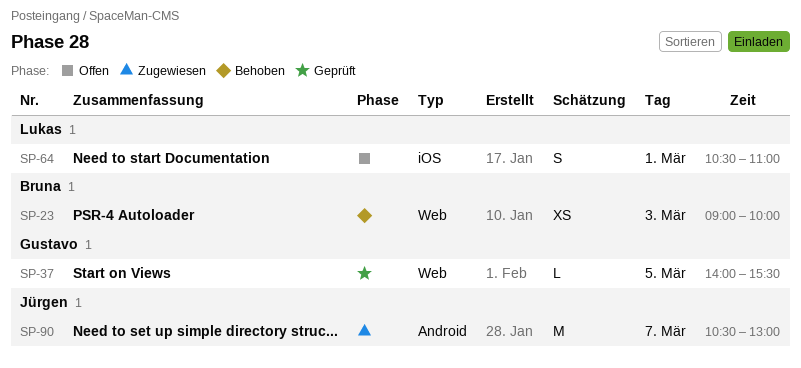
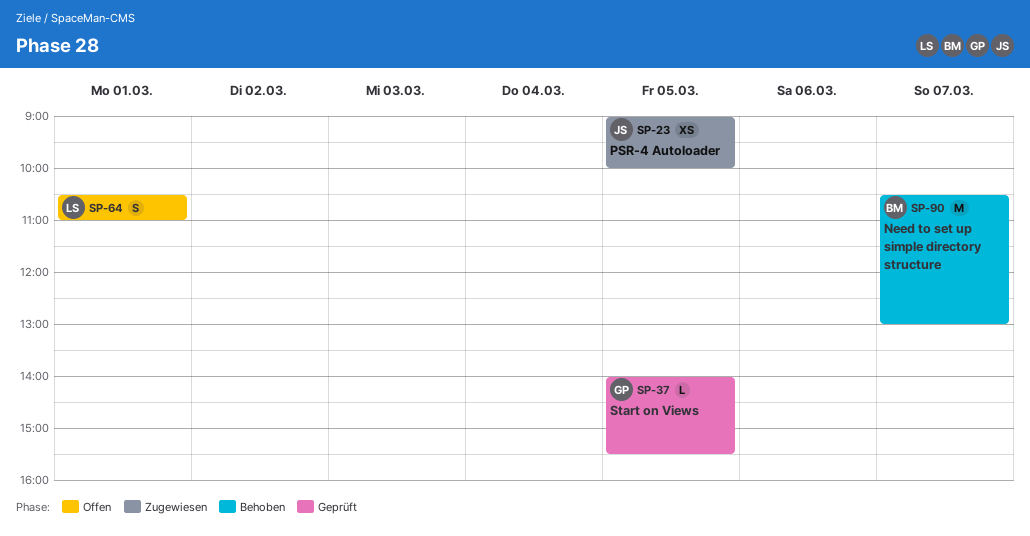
SP-23, status: Behoben -> Zugewiesen
SP-23, owner: Bruna -> Jürgen
SP-23, day: Mar 3 -> Mar 5
SP-90, status: Zugewiesen -> Behoben
SP-90, owner: Jürgen -> Bruna

